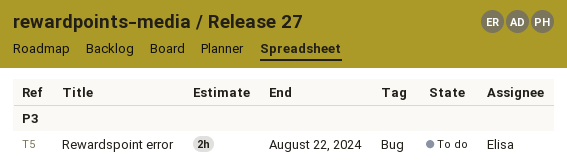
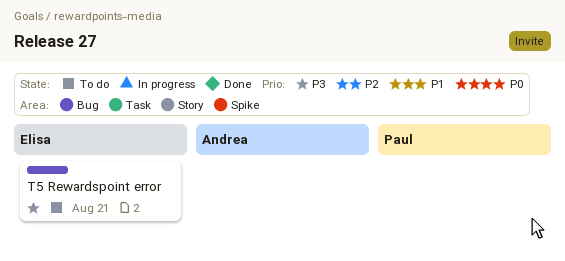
T5, due: Aug 22 -> Aug 21

